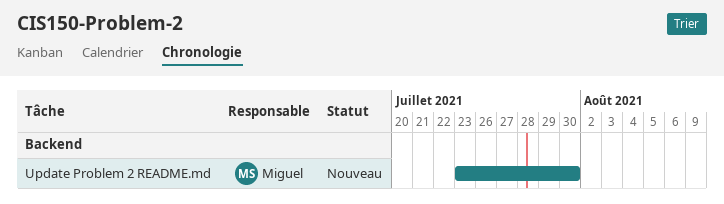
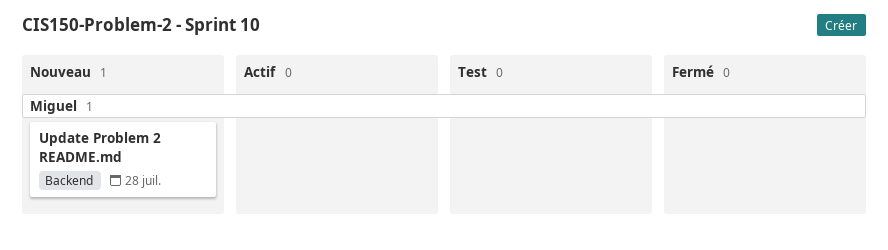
Update Problem 2 README.md, due: Jul 30 -> Jul 28

